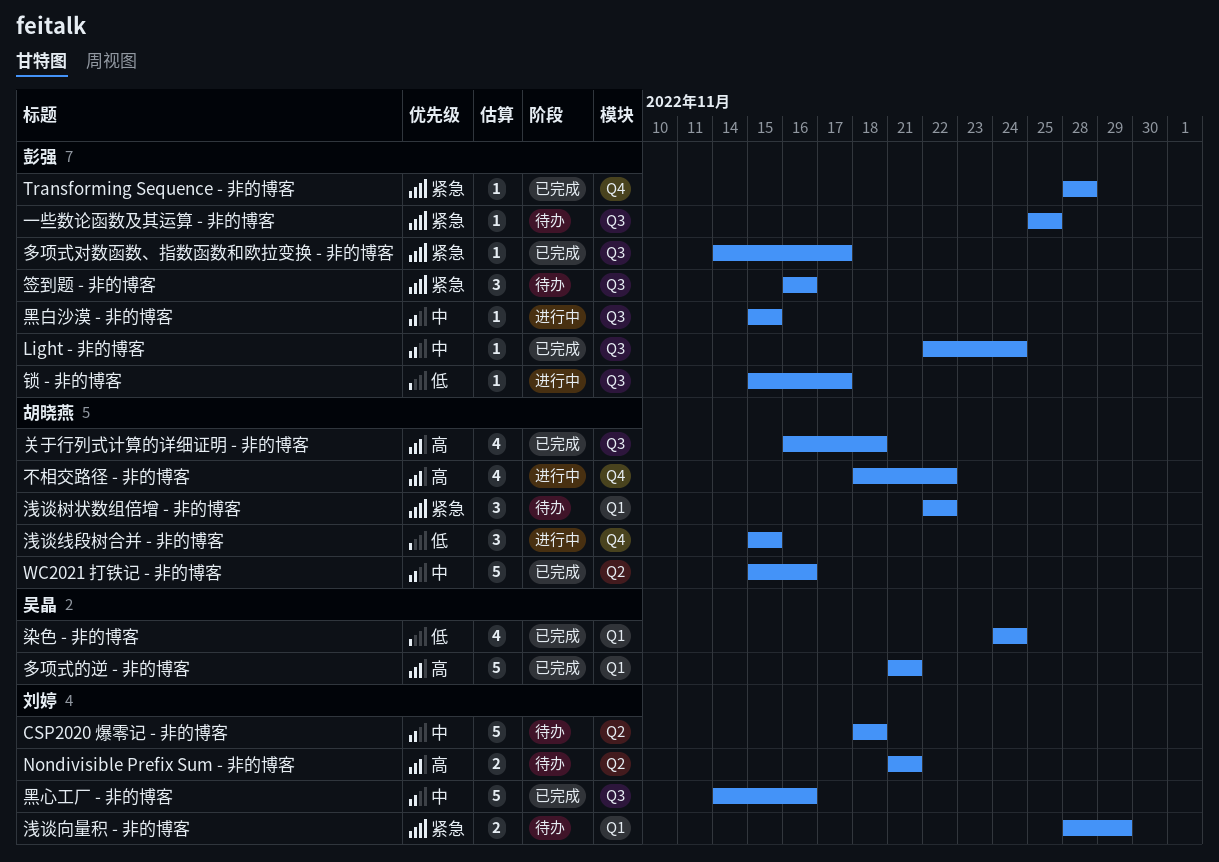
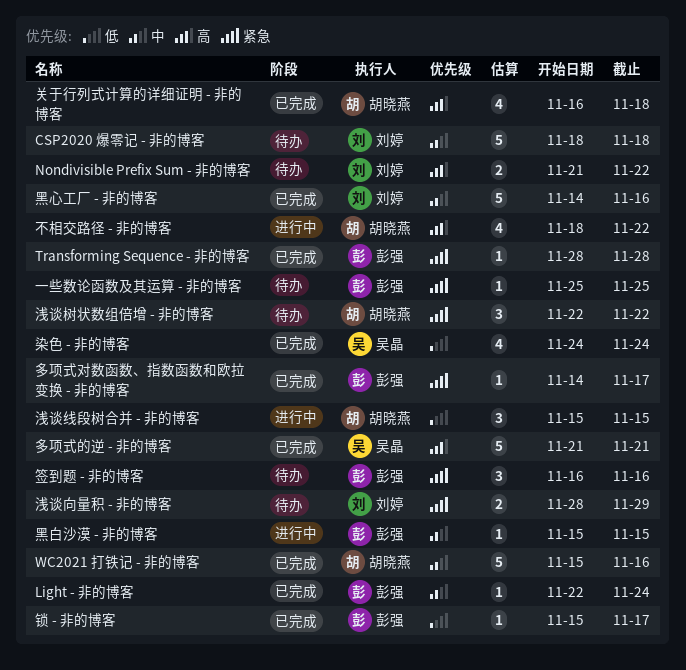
Nondivisible Prefix Sum - 非的博客, due: Nov 21 -> Nov 22
锁 - 非的博客, status: 进行中 -> 已完成

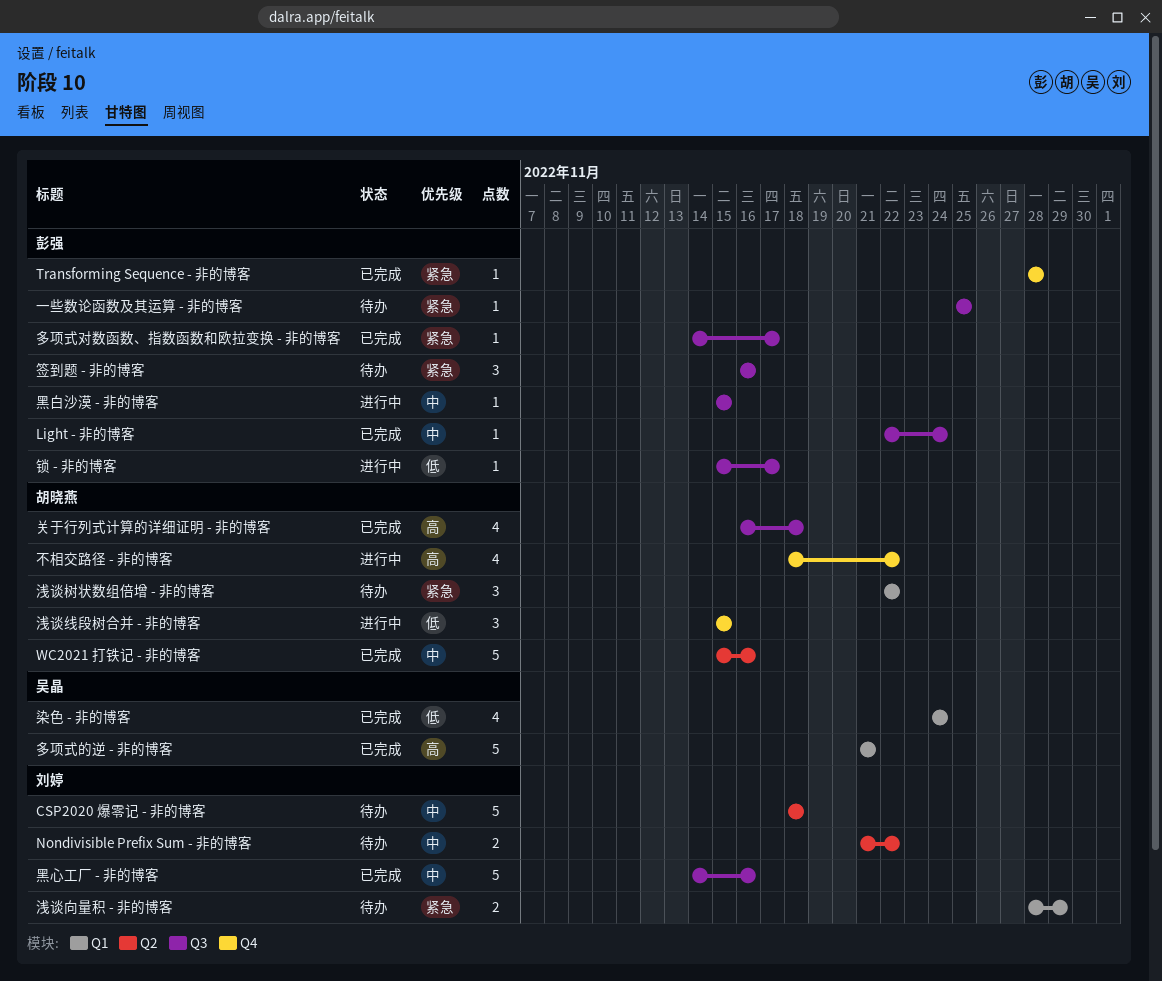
Nondivisible Prefix Sum - 非的博客, priority: 高 -> 中
锁 - 非的博客, status: 已完成 -> 进行中

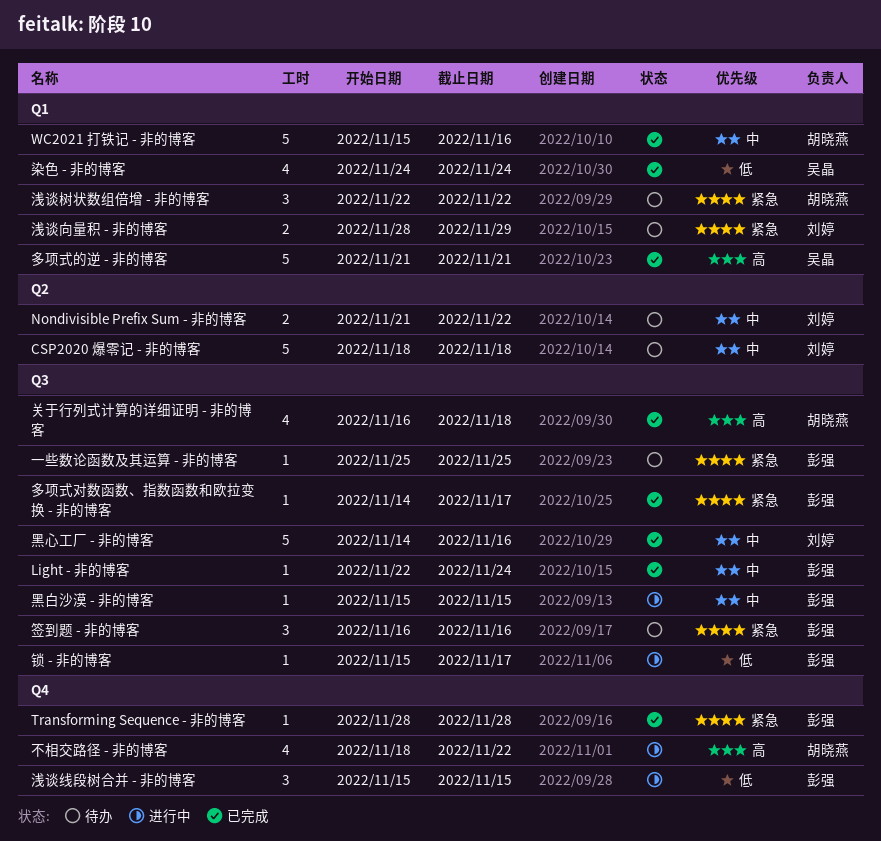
WC2021 打铁记 - 非的博客, label: Q2 -> Q1
浅谈线段树合并 - 非的博客, owner: 胡晓燕 -> 彭强

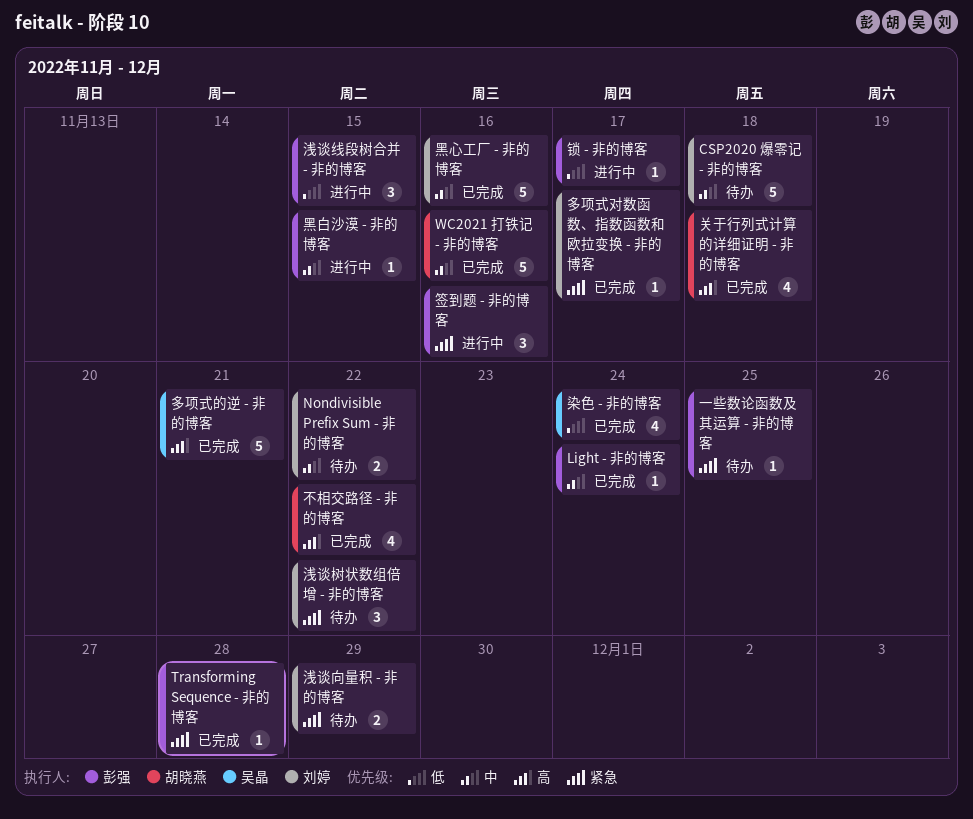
不相交路径 - 非的博客, status: 进行中 -> 已完成
多项式对数函数、指数函数和欧拉变换 - 非的博客, owner: 彭强 -> 刘婷
浅谈树状数组倍增 - 非的博客, owner: 胡晓燕 -> 刘婷
签到题 - 非的博客, status: 待办 -> 进行中

